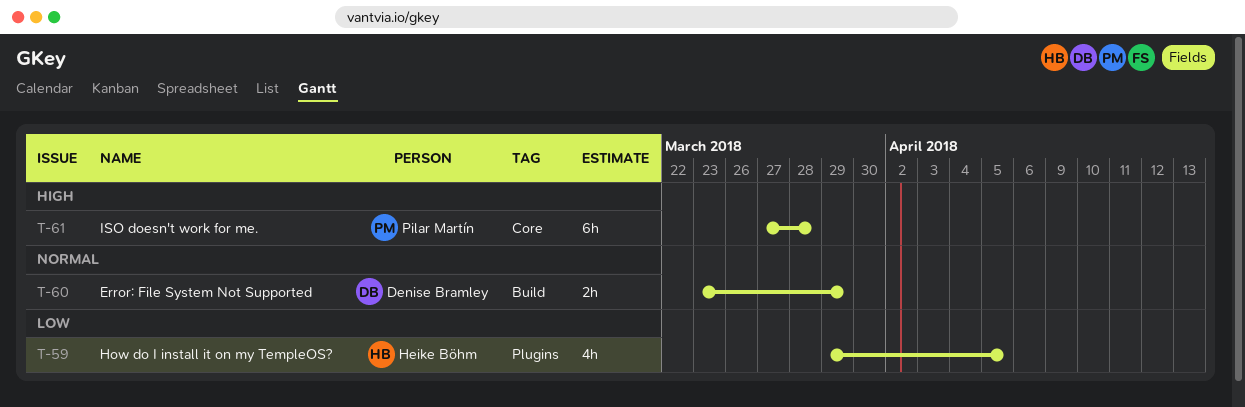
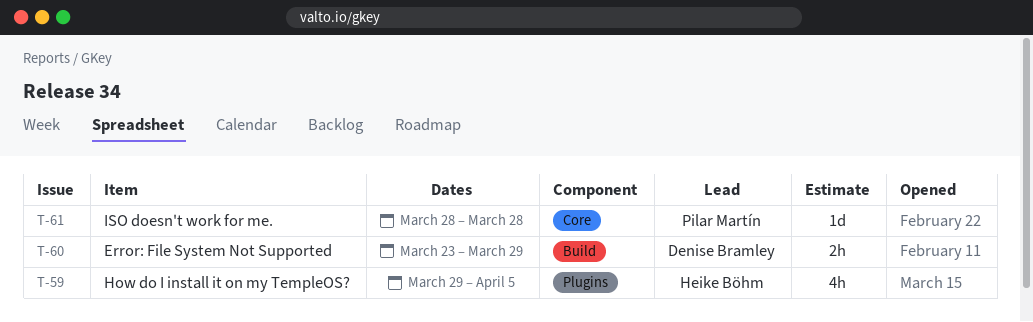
T-61, estimate: 6h -> 1d
T-61, start: Mar 27 -> Mar 28

